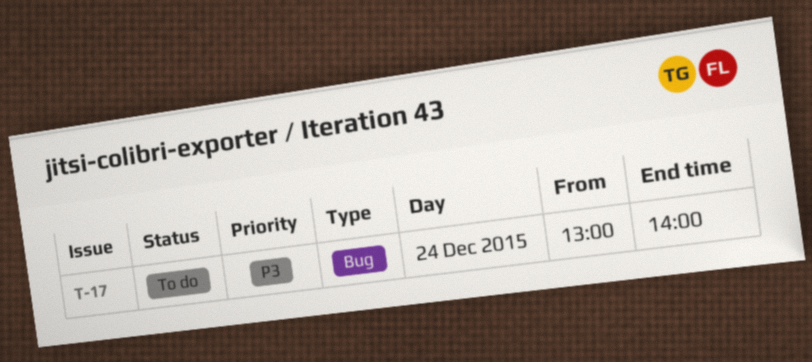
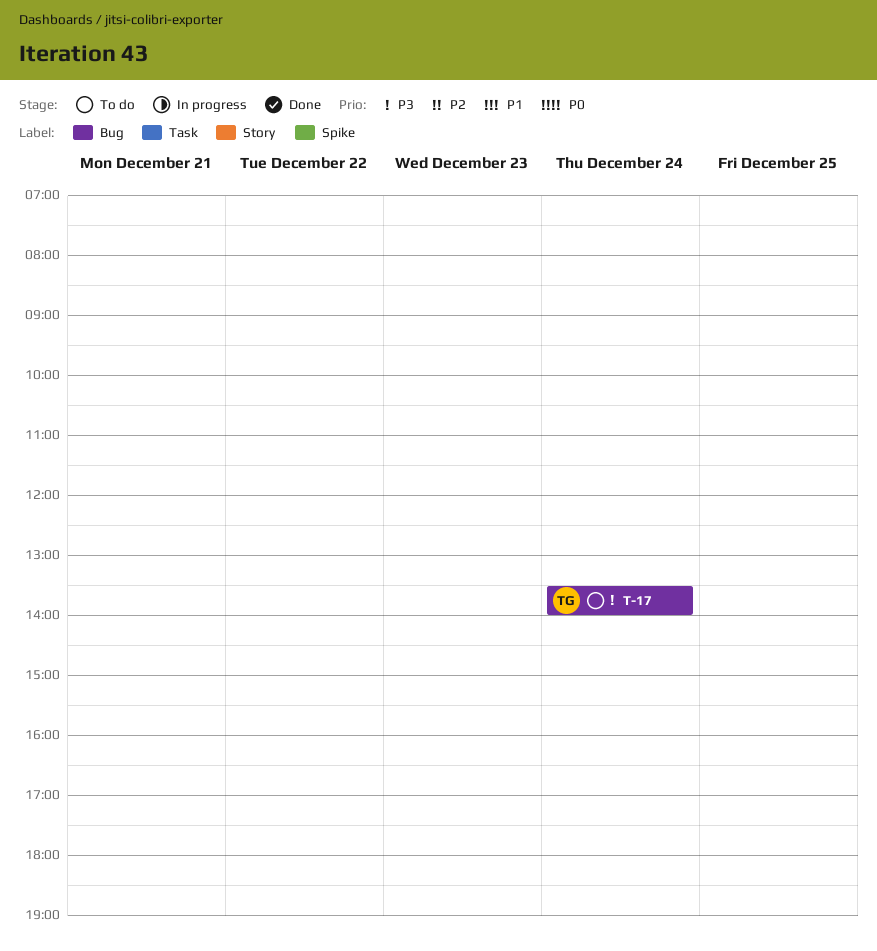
T-17, begins: 13:00 -> 13:30

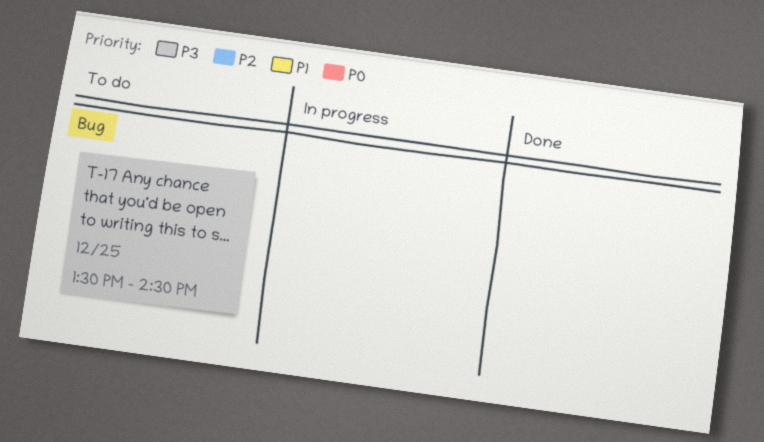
T-17, day: Dec 24 -> Dec 25
T-17, ends: 14:00 -> 14:30

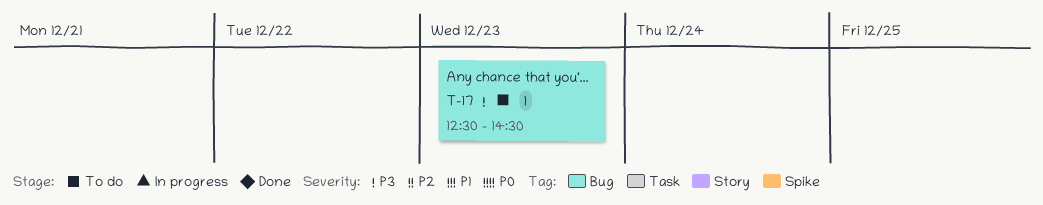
T-17, day: Dec 25 -> Dec 23
T-17, begins: 13:30 -> 12:30

